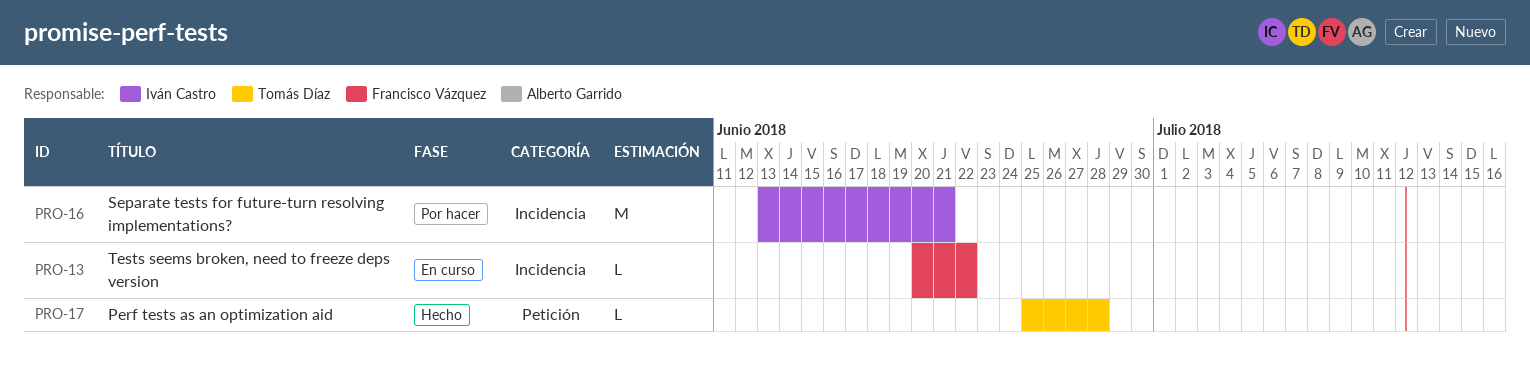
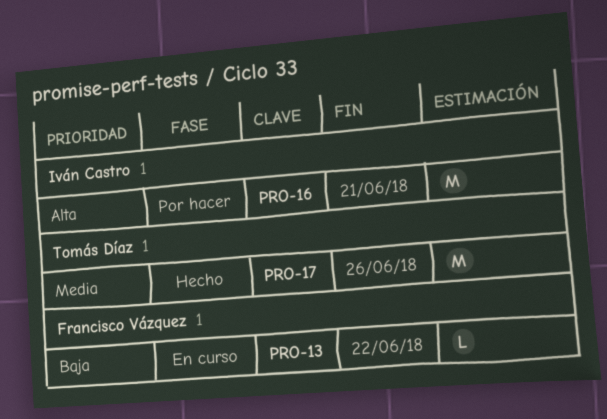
PRO-17, estimate: L -> M
PRO-17, due: Jun 28 -> Jun 26

